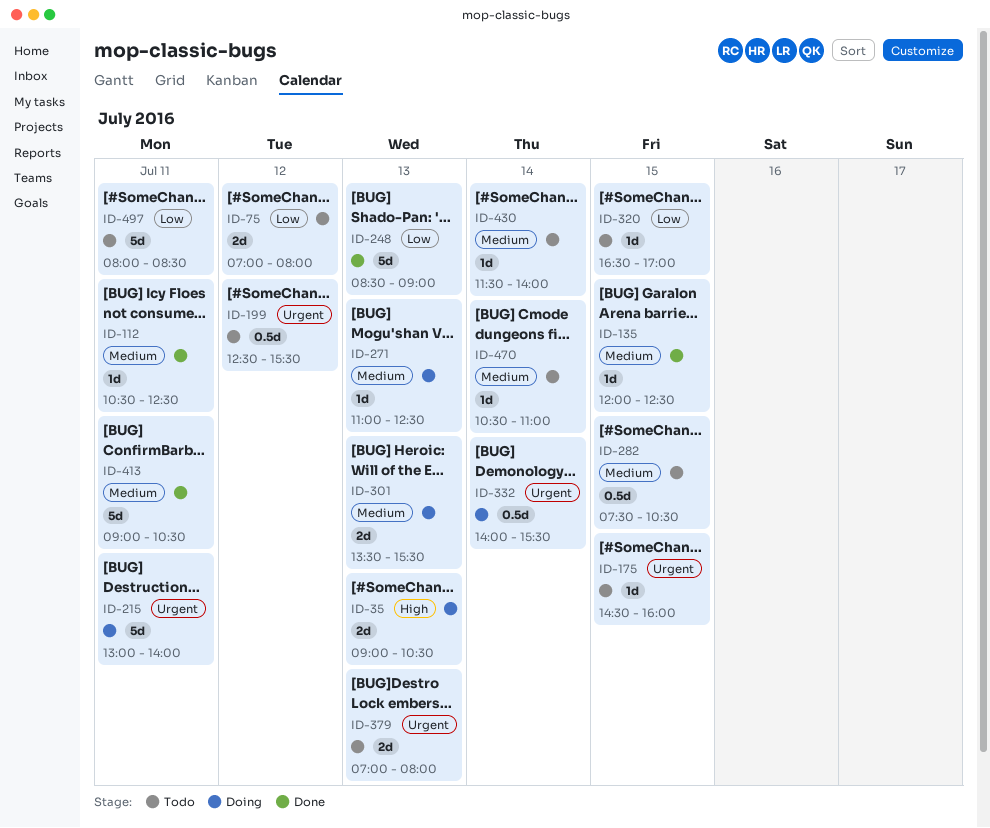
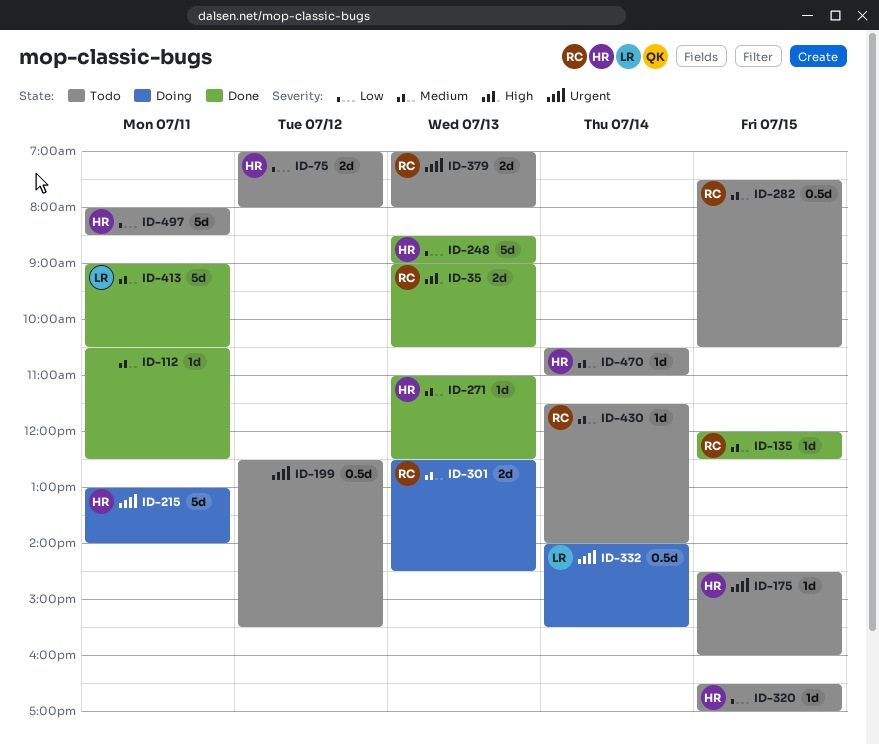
ID-35, status: Doing -> Done
ID-271, status: Doing -> Done
ID-301, begins: 13:30 -> 12:30
ID-301, ends: 15:30 -> 14:30

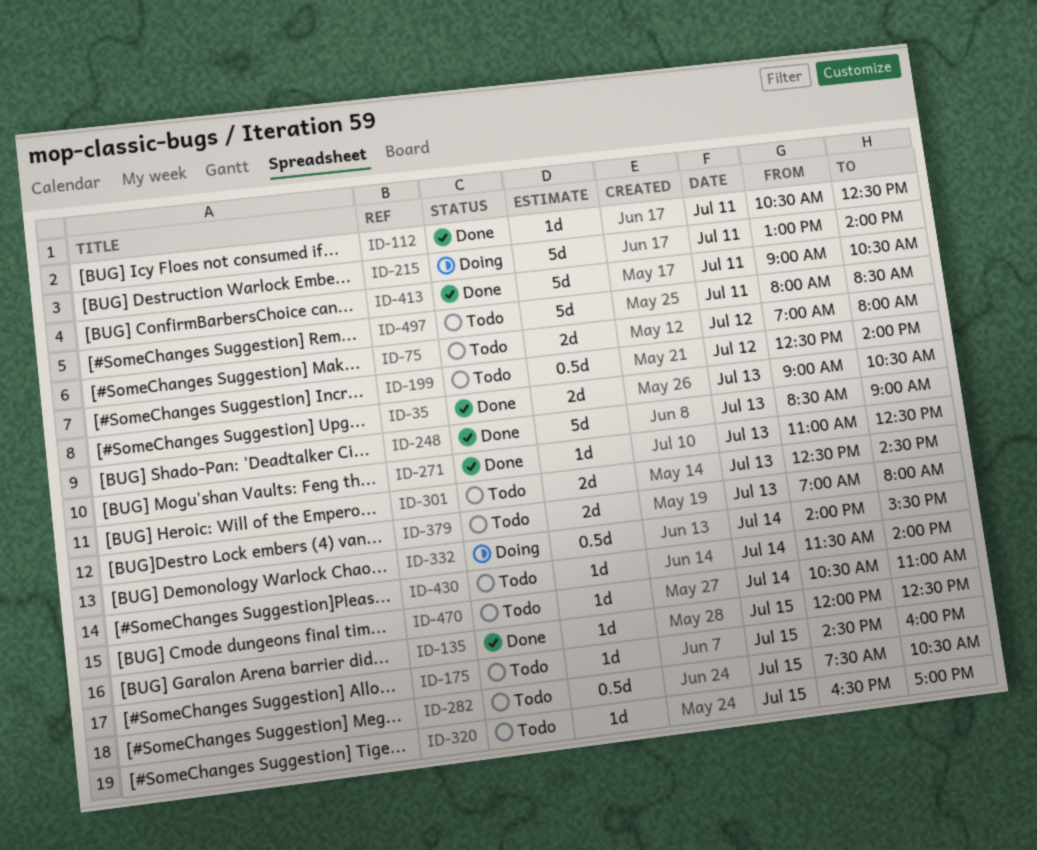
ID-199, ends: 15:30 -> 14:00
ID-301, status: Doing -> Todo

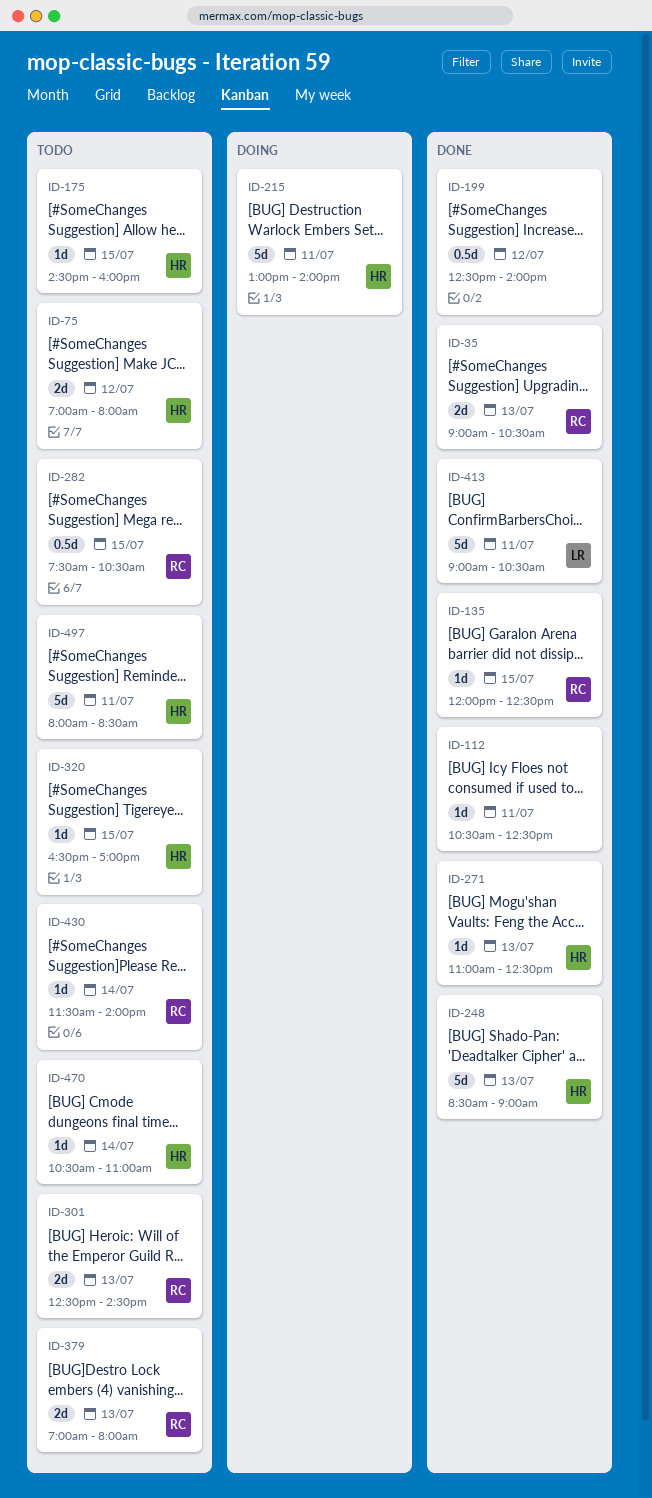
ID-199, status: Todo -> Done
ID-332: present -> none

